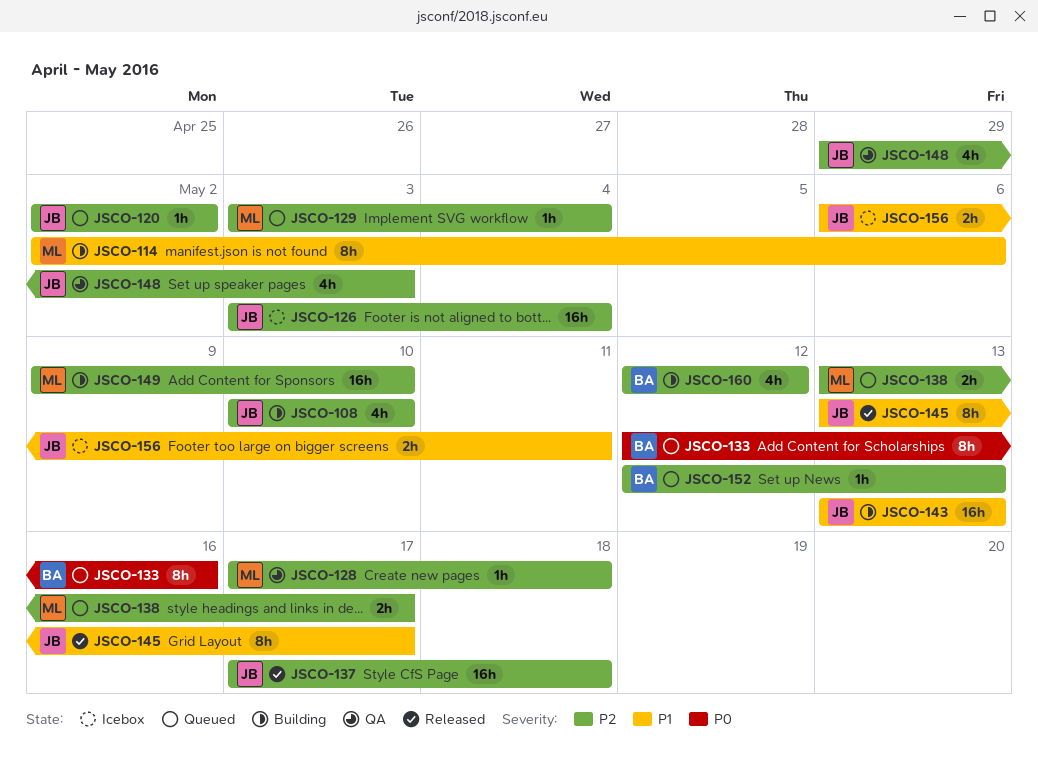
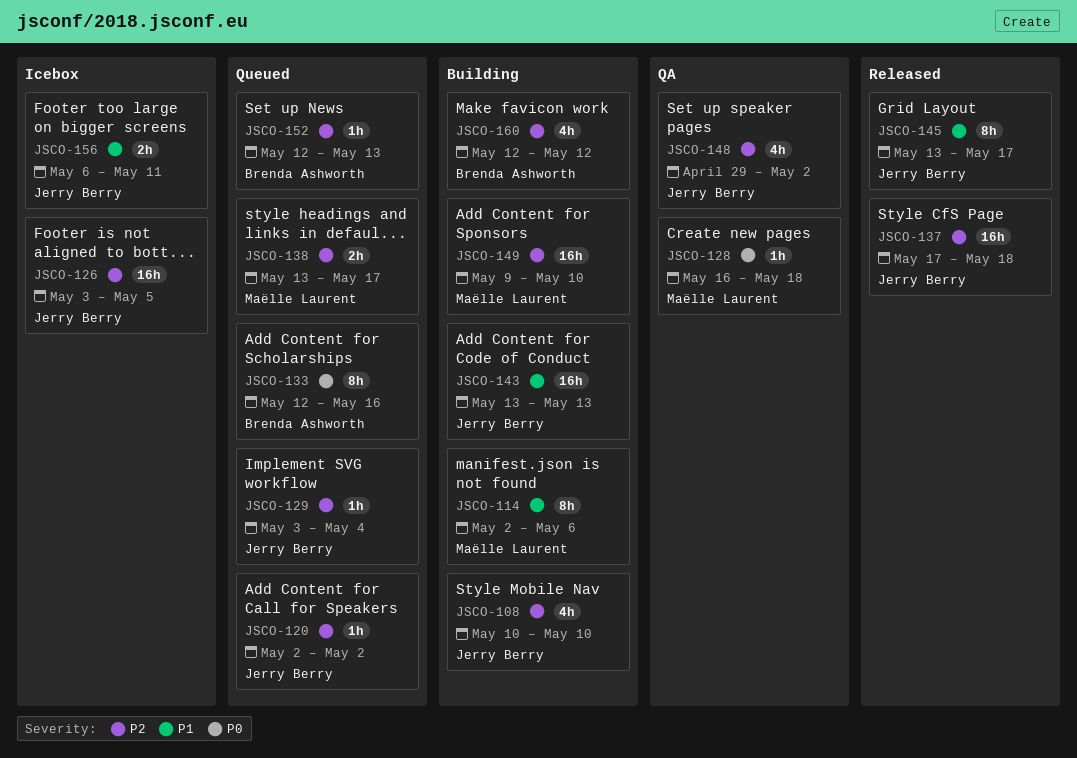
JSCO-126, due: May 4 -> May 5
JSCO-128, priority: P2 -> P0
JSCO-128, start: May 17 -> May 16
JSCO-129, owner: Maëlle Laurent -> Jerry Berry
JSCO-148, due: May 3 -> May 2

